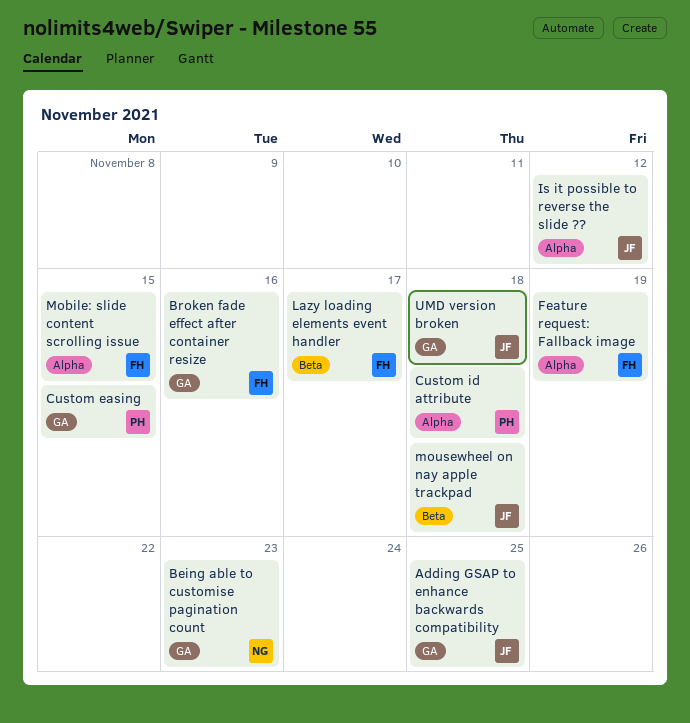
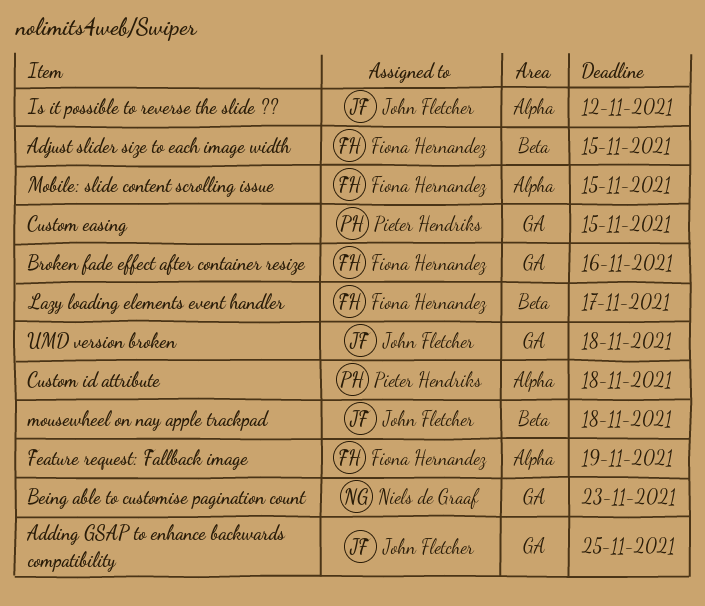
Adjust slider size to each image width: none -> present

